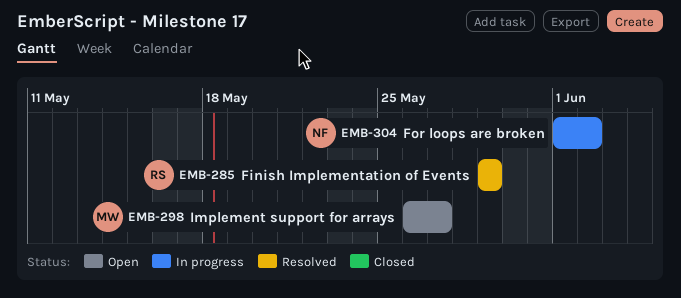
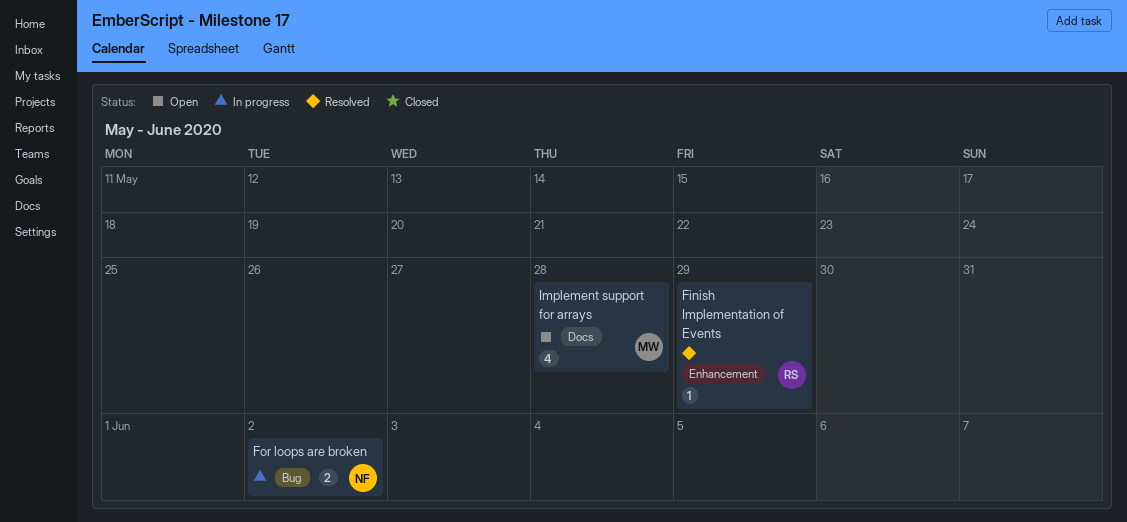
Implement support for arrays, due: May 27 -> May 28

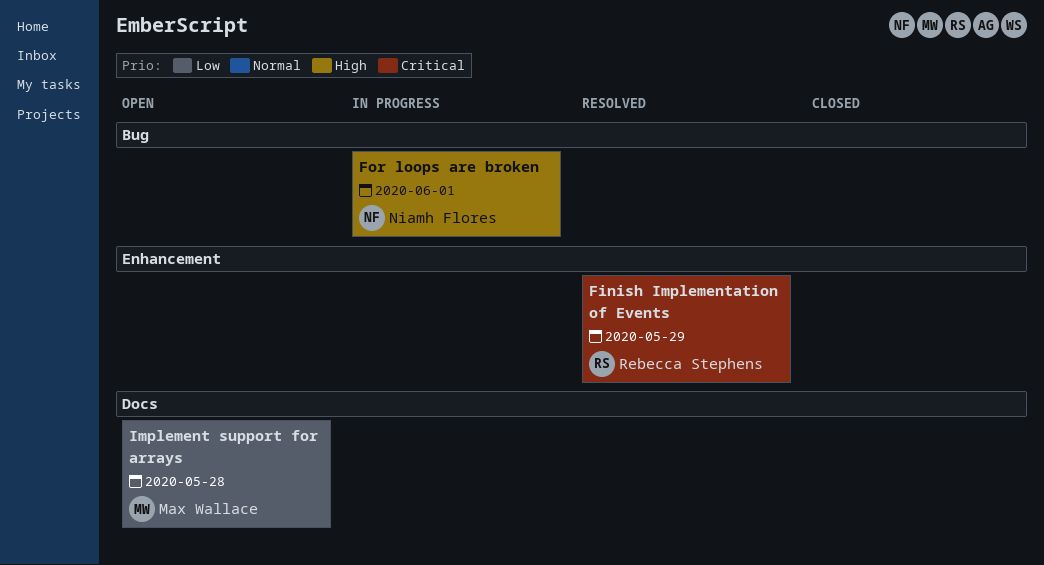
For loops are broken, due: Jun 2 -> Jun 1

